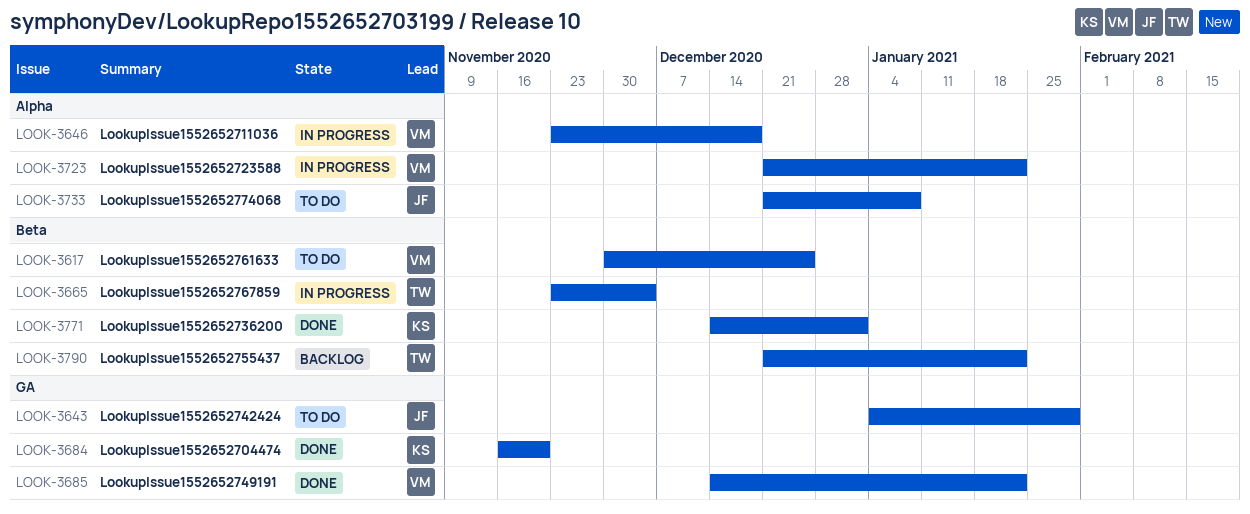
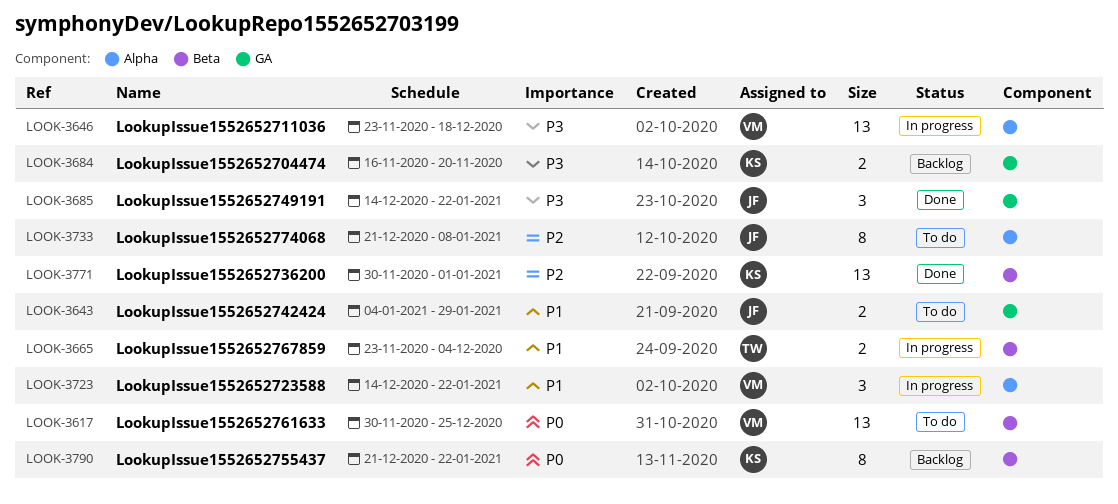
LOOK-3684, status: Done -> Backlog
LOOK-3685, owner: VM -> JF
LOOK-3723, start: Dec 21 -> Dec 14
LOOK-3771, start: Dec 14 -> Nov 30
LOOK-3790, owner: TW -> KS

